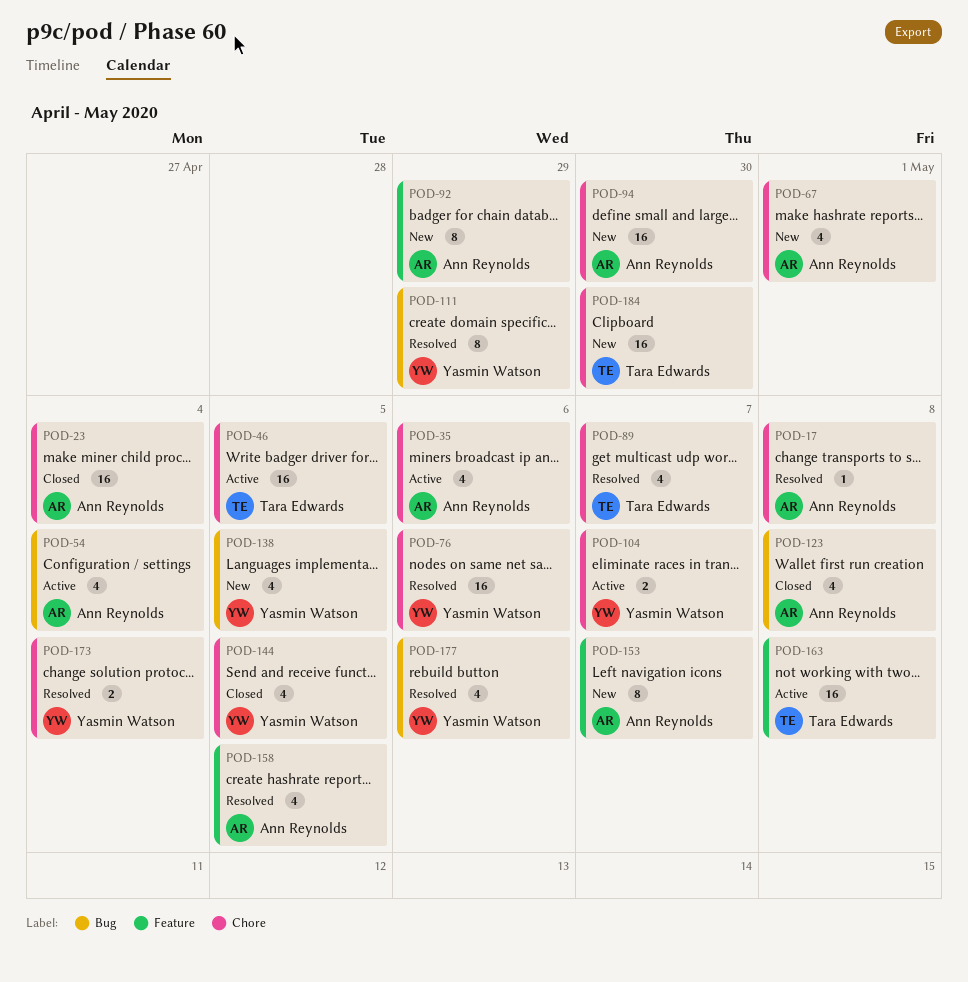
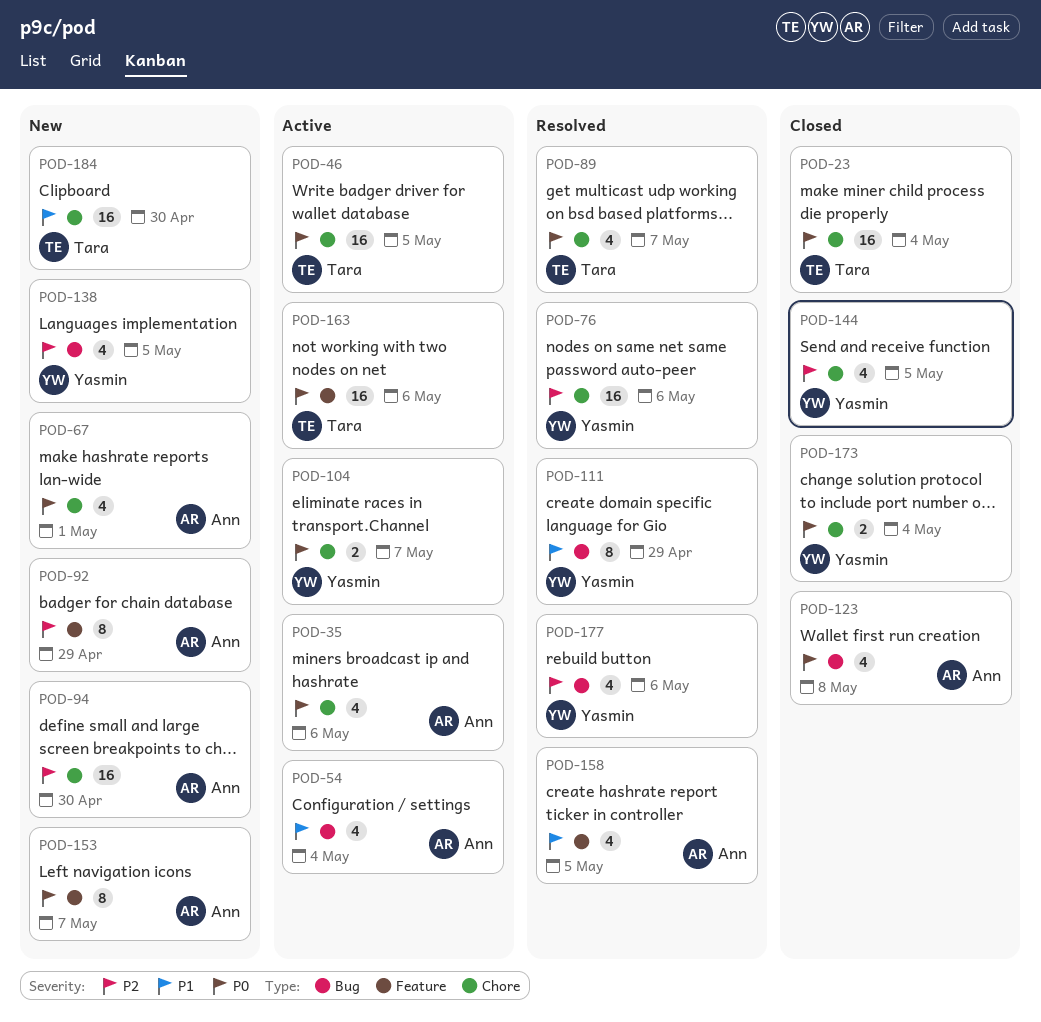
POD-17: present -> none
POD-23, owner: Ann Reynolds -> Tara Edwards
POD-163, due: May 8 -> May 6
POD-173, status: Resolved -> Closed

